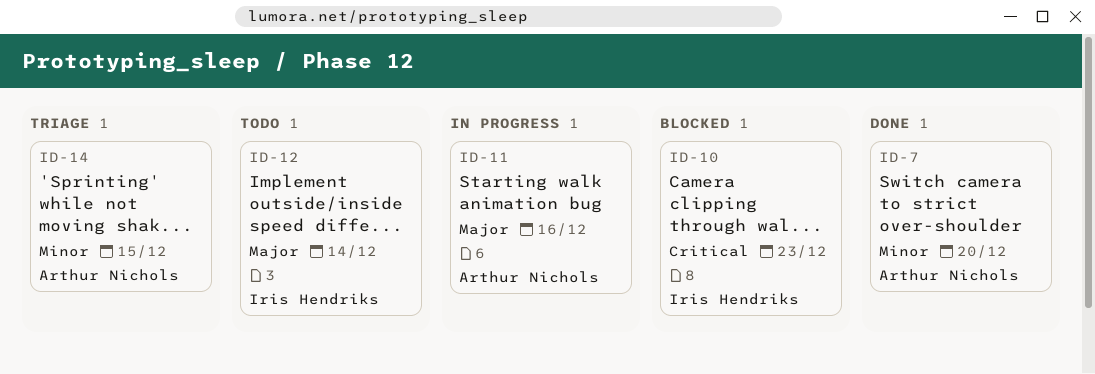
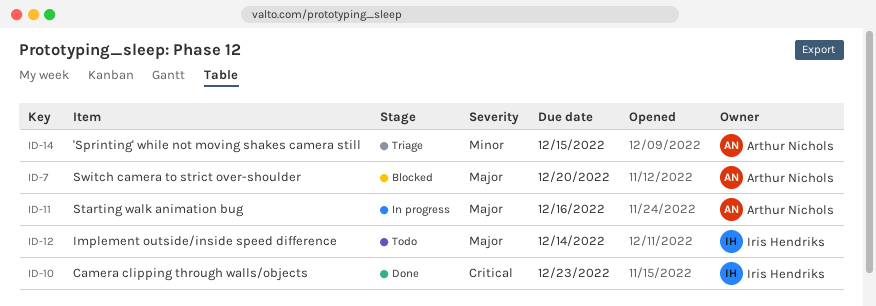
ID-7, status: Done -> Blocked
ID-7, priority: Minor -> Major
ID-10, status: Blocked -> Done

